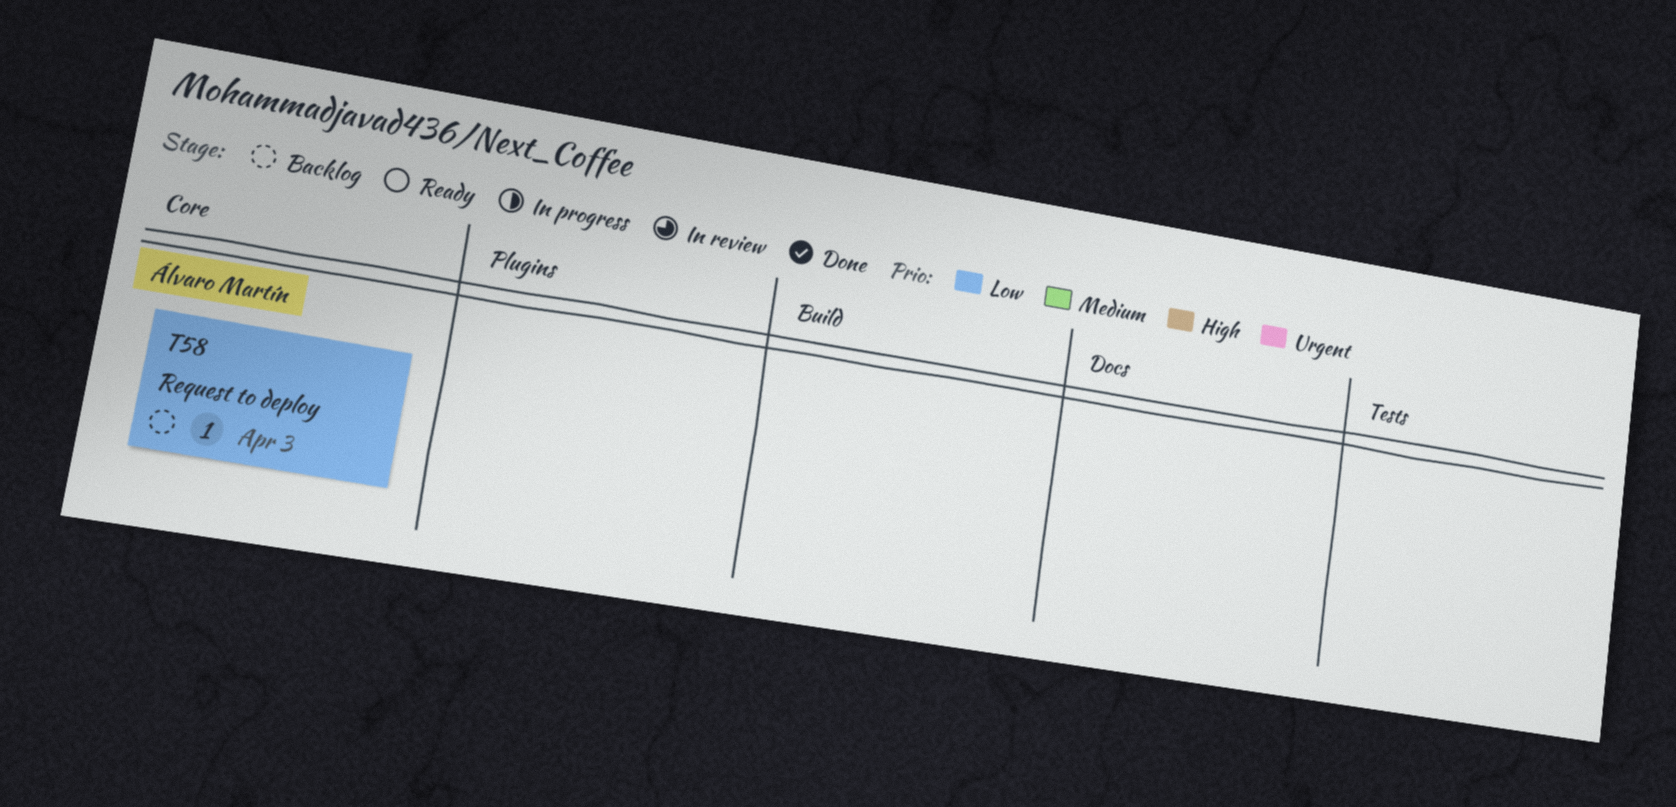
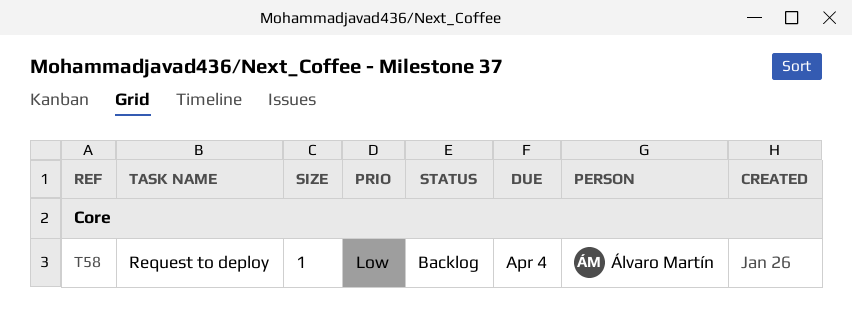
T58, due: Apr 3 -> Apr 4

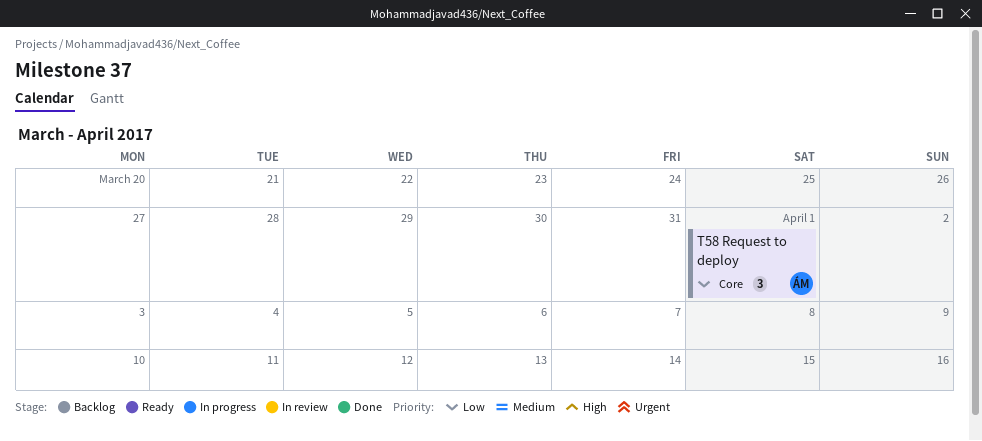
T58, estimate: 1 -> 3
T58, due: Apr 4 -> Apr 1

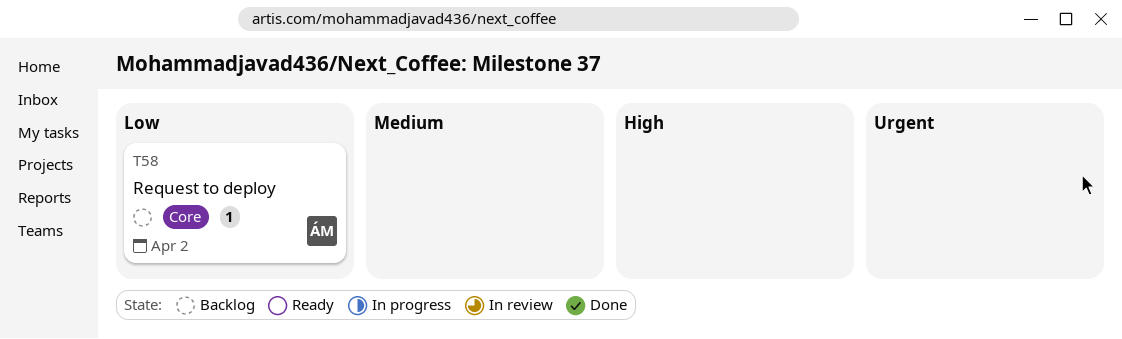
T58, estimate: 3 -> 1
T58, due: Apr 1 -> Apr 2

